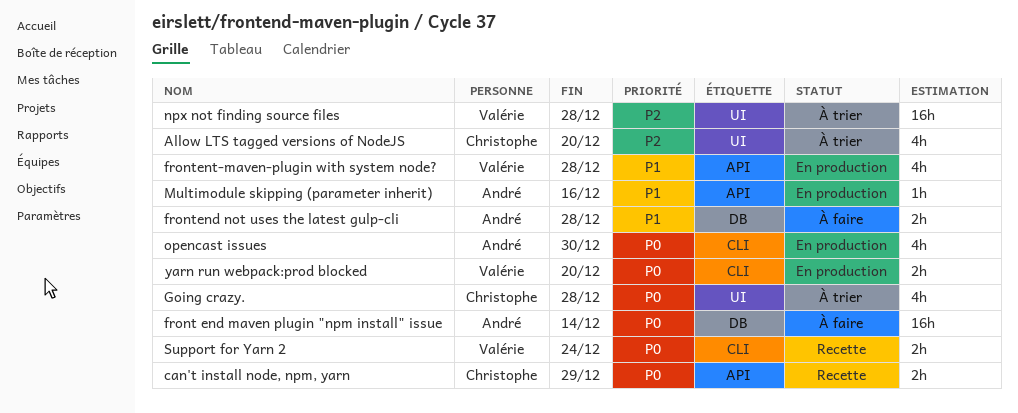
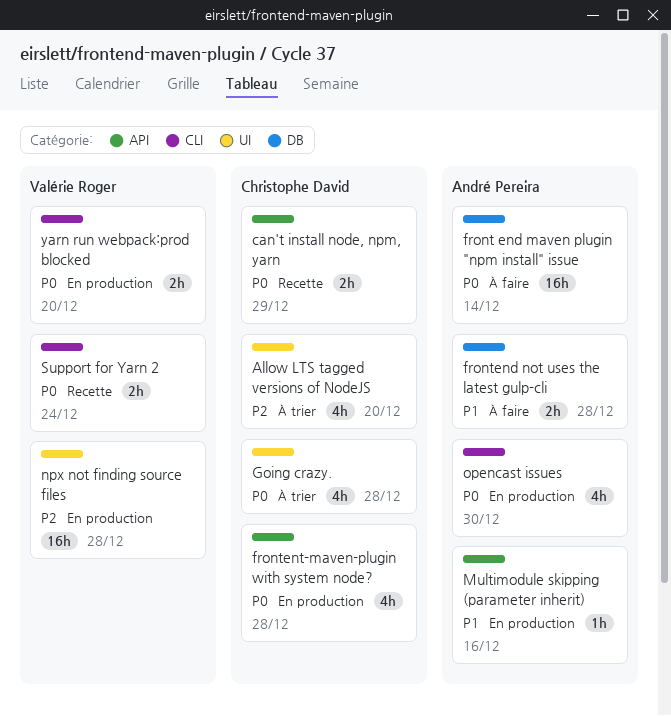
frontent-maven-plugin with system node?, owner: Valérie Roger -> Christophe David
frontent-maven-plugin with system node?, priority: P1 -> P0
npx not finding source files, status: À trier -> En production

